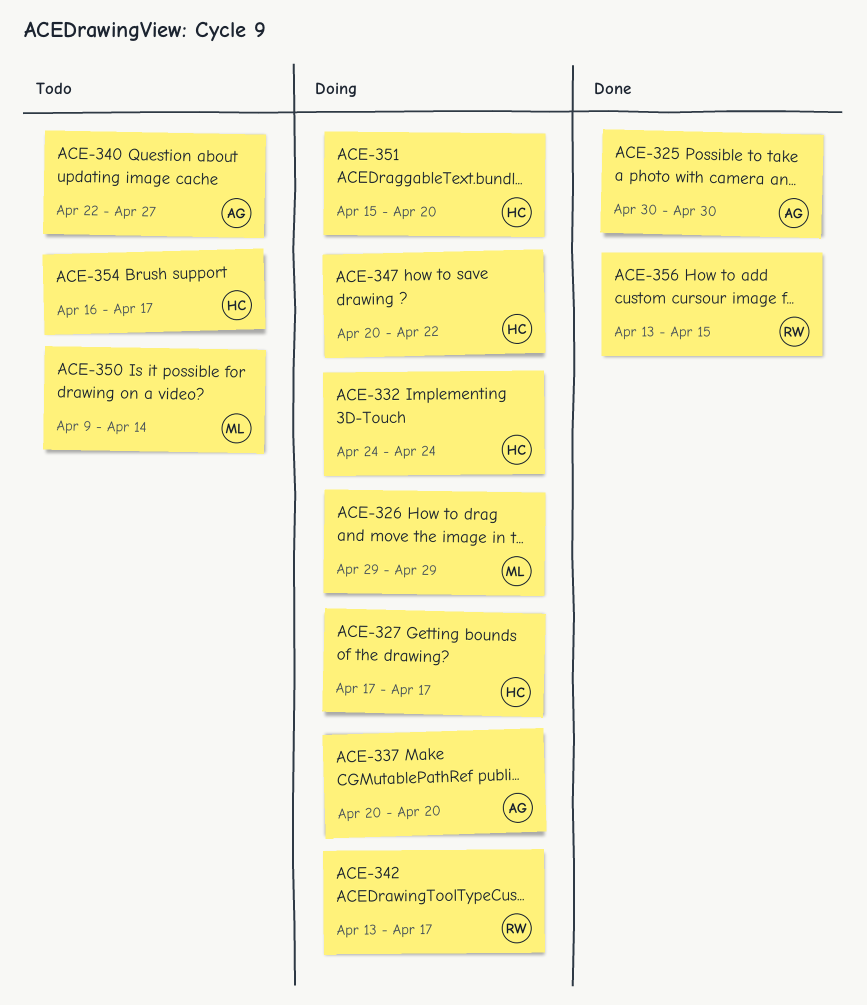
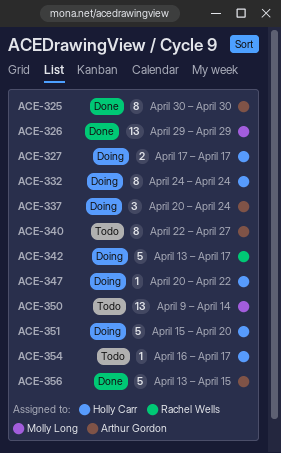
ACE-326, status: Doing -> Done
ACE-337, due: Apr 20 -> Apr 24
ACE-356, owner: Rachel Wells -> Arthur Gordon

